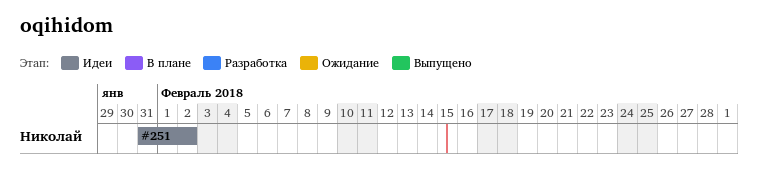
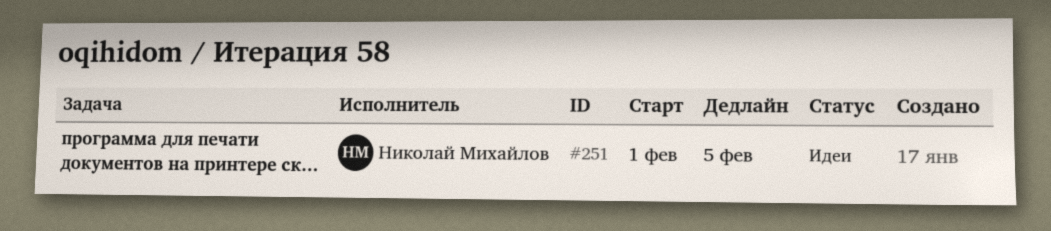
#251, start: Jan 31 -> Feb 1
#251, due: Feb 2 -> Feb 5

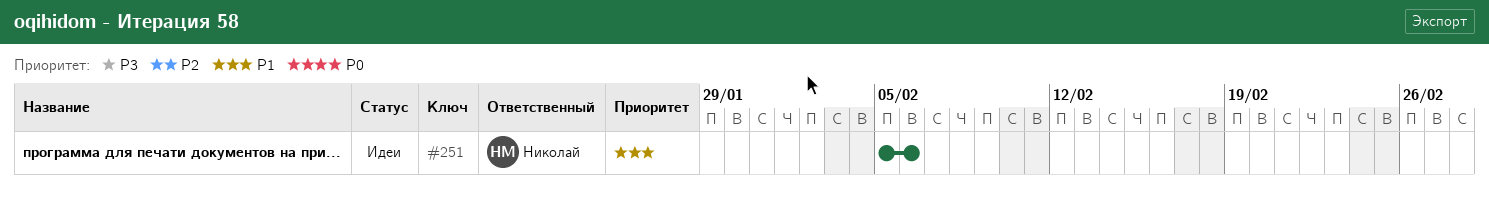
#251, start: Feb 1 -> Feb 5
#251, due: Feb 5 -> Feb 6

